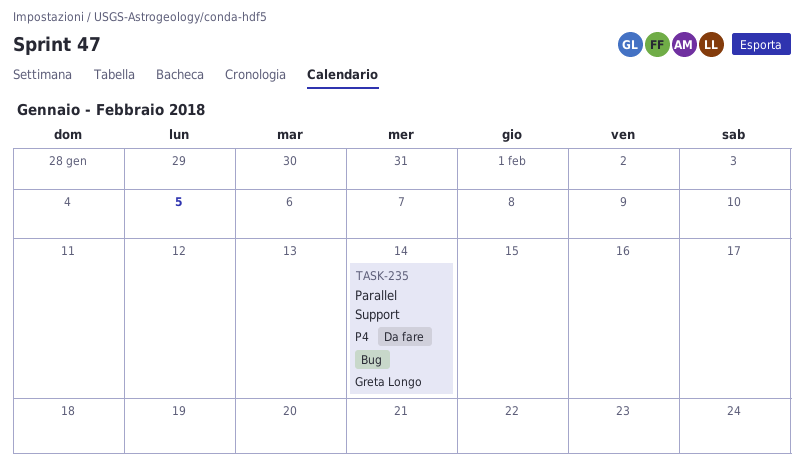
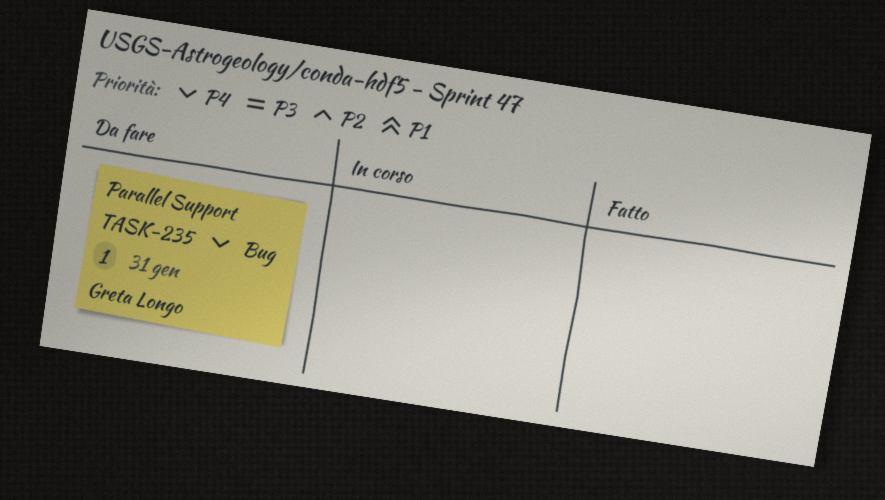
TASK-235, due: Feb 14 -> Jan 31

